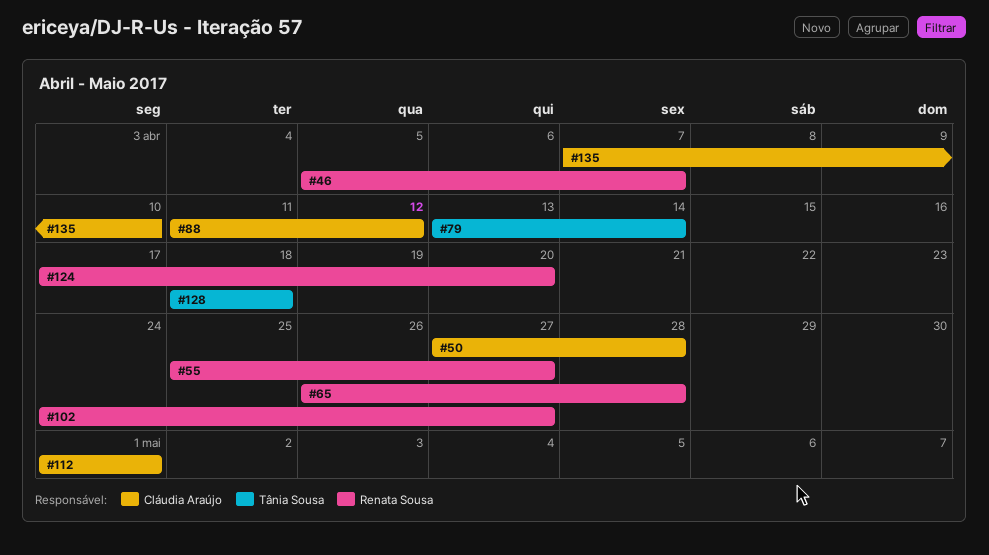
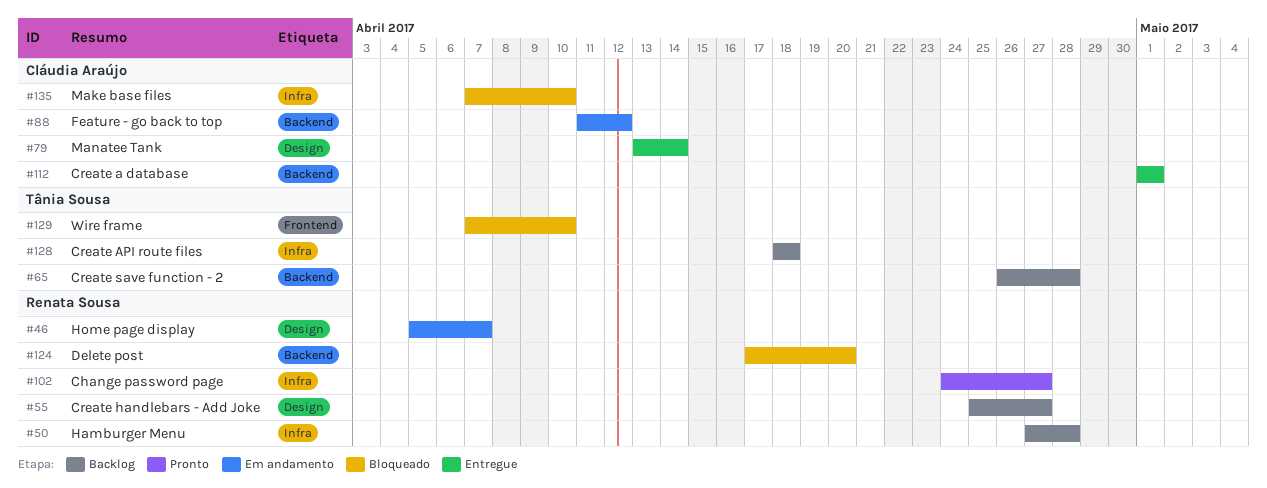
#50, owner: Cláudia Araújo -> Renata Sousa
#65, owner: Renata Sousa -> Tânia Sousa
#79, owner: Tânia Sousa -> Cláudia Araújo
#129: none -> present

